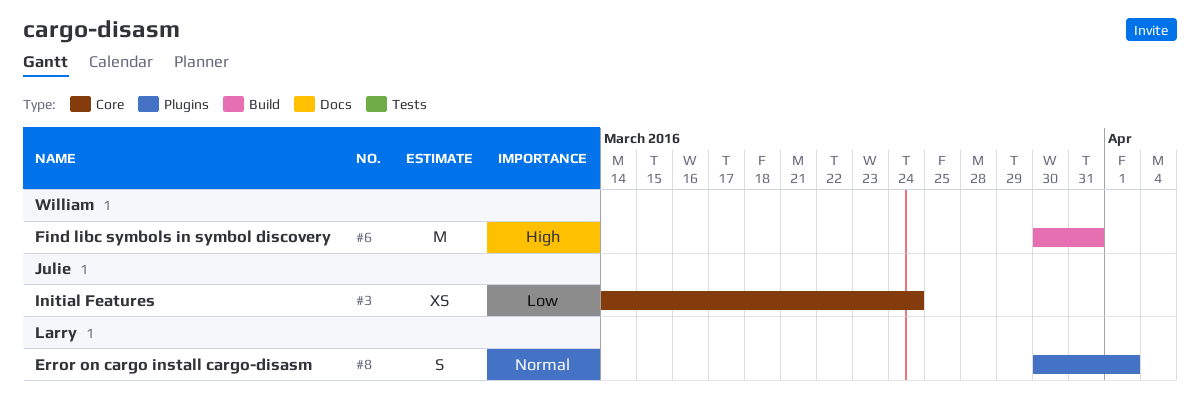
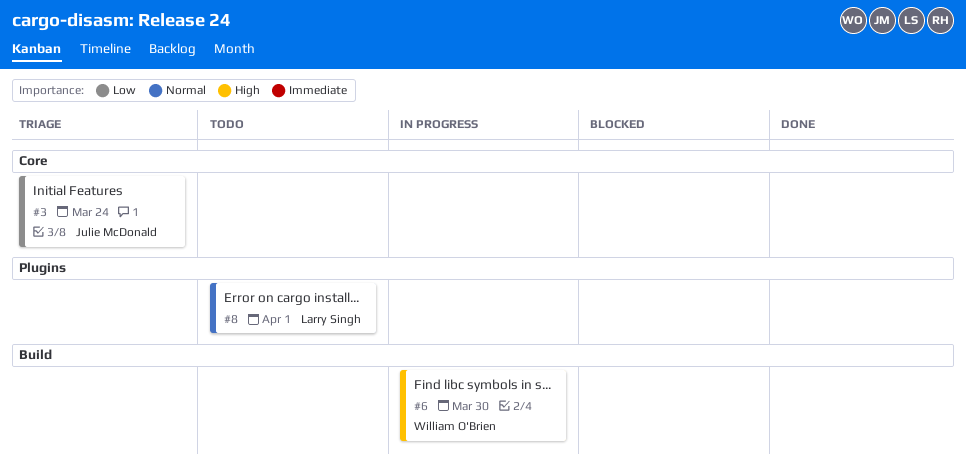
#6, due: Mar 31 -> Mar 30

